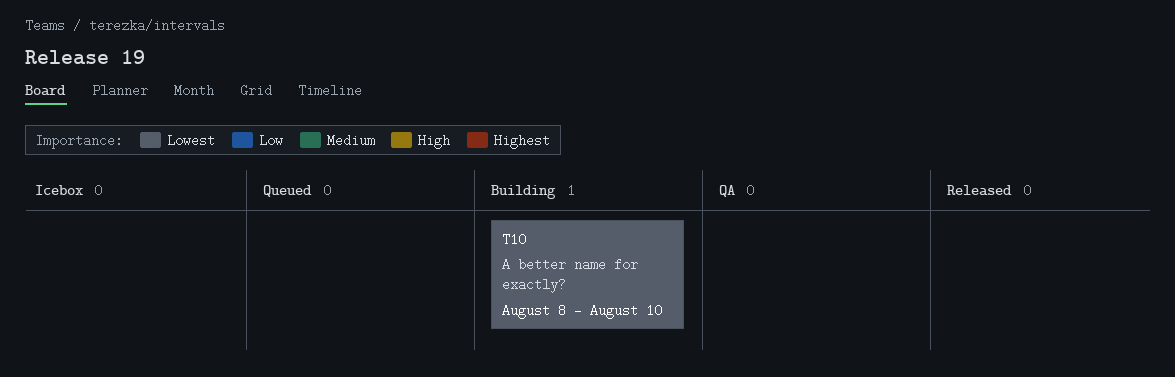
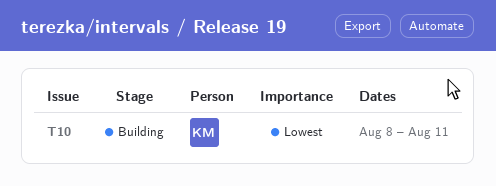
T10, due: Aug 10 -> Aug 11

